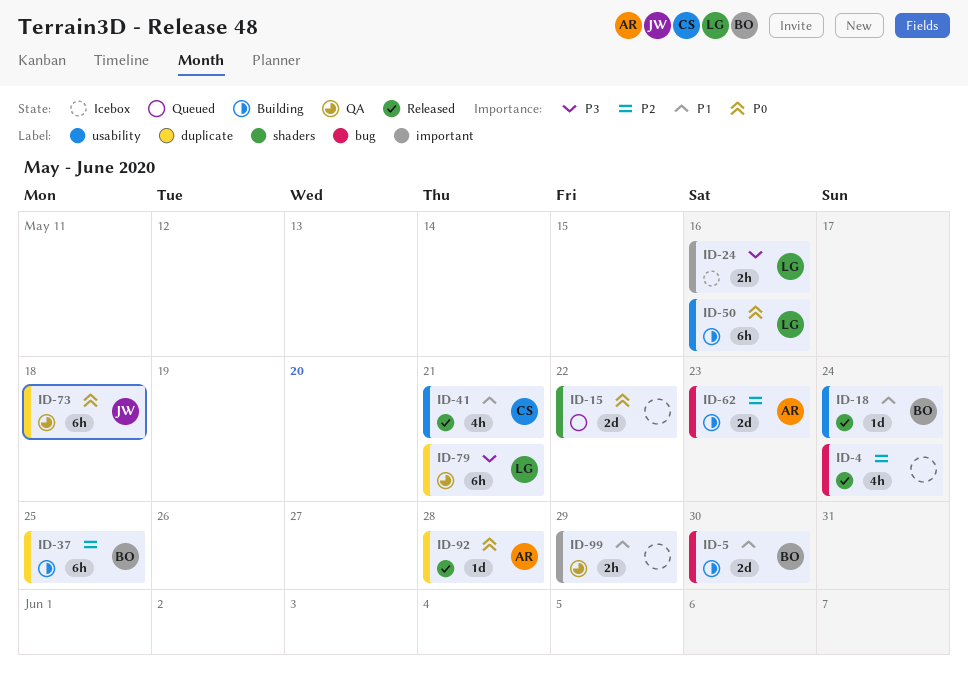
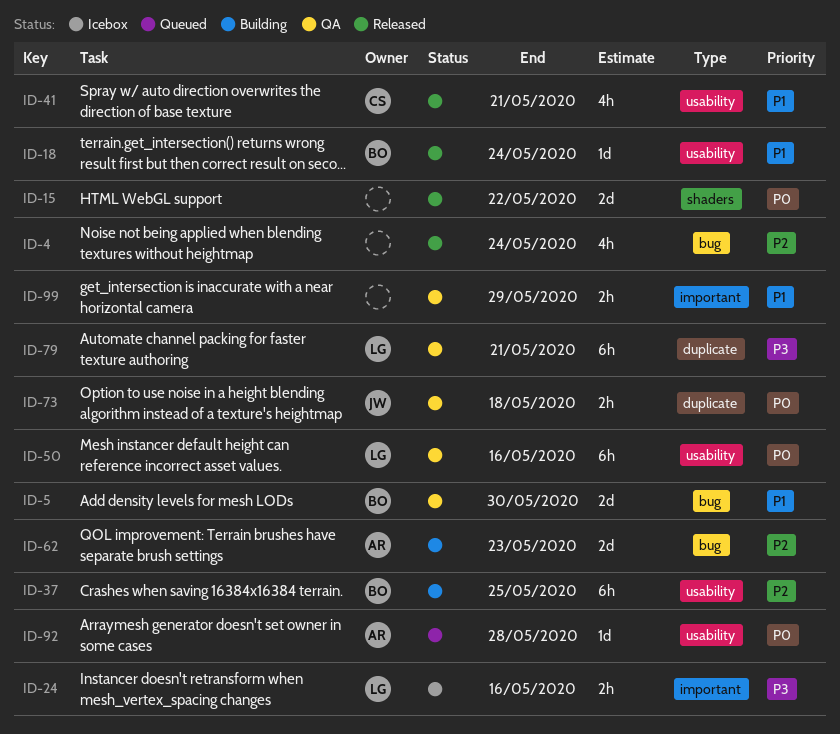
ID-5, status: Building -> QA
ID-15, status: Queued -> Released
ID-37, label: duplicate -> usability
ID-50, status: Building -> QA
ID-73, estimate: 6h -> 2h
ID-92, status: Released -> Queued
ID-92, label: duplicate -> usability

